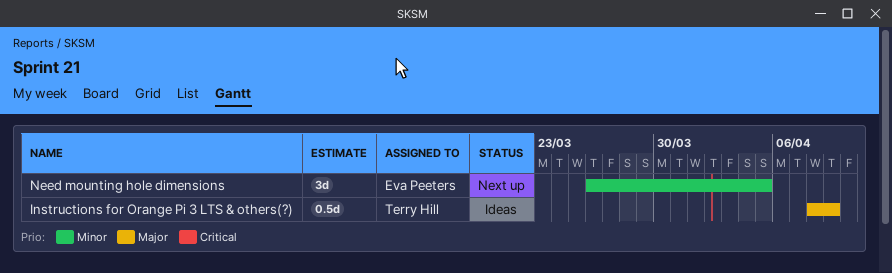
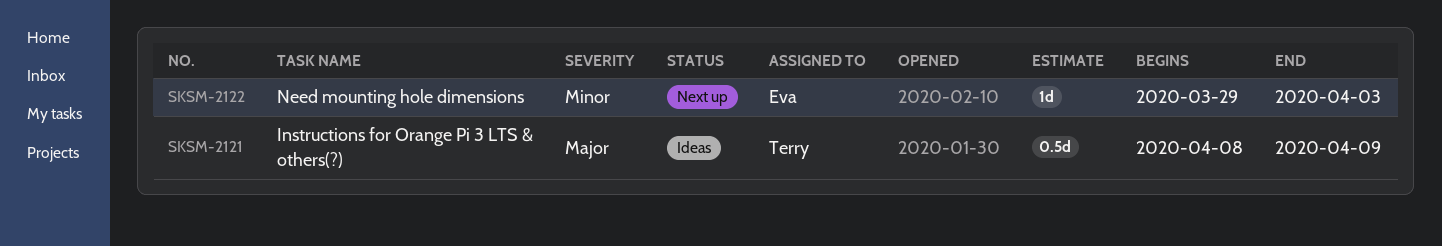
Need mounting hole dimensions, estimate: 3d -> 1d
Need mounting hole dimensions, start: Mar 26 -> Mar 29
Need mounting hole dimensions, due: Apr 5 -> Apr 3

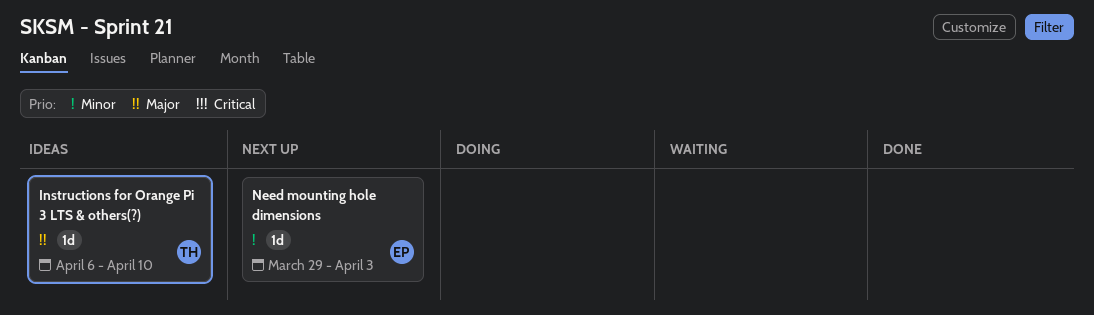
Instructions for Orange Pi 3 LTS & others(?), estimate: 0.5d -> 1d
Instructions for Orange Pi 3 LTS & others(?), start: Apr 8 -> Apr 6
Instructions for Orange Pi 3 LTS & others(?), due: Apr 9 -> Apr 10

